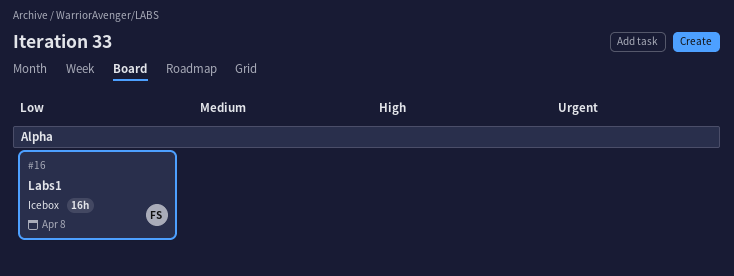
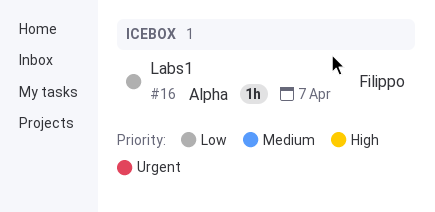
#16, estimate: 16h -> 1h
#16, due: Apr 8 -> Apr 7

